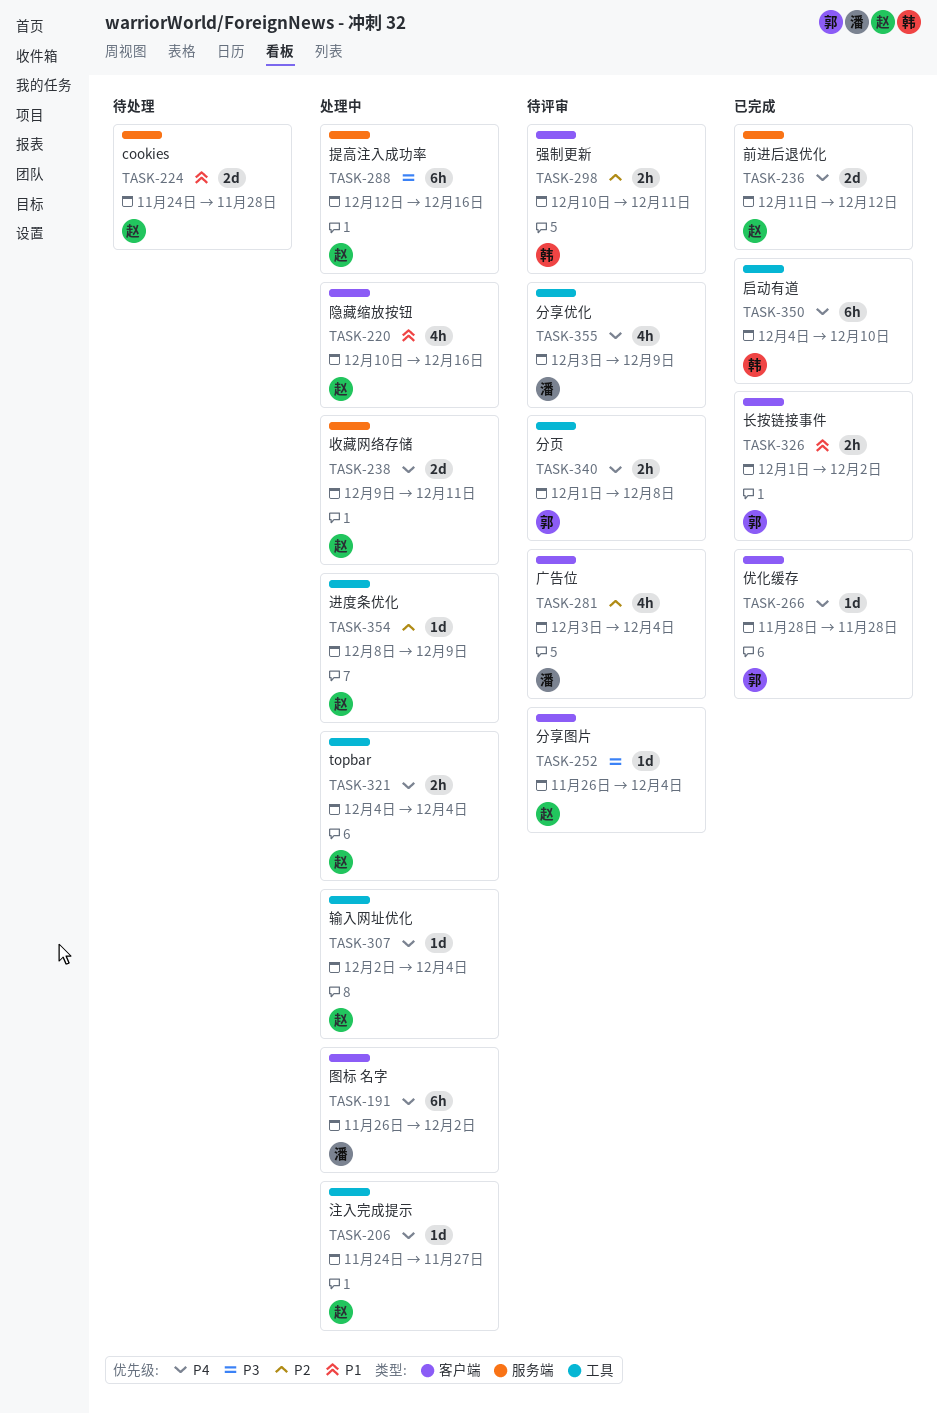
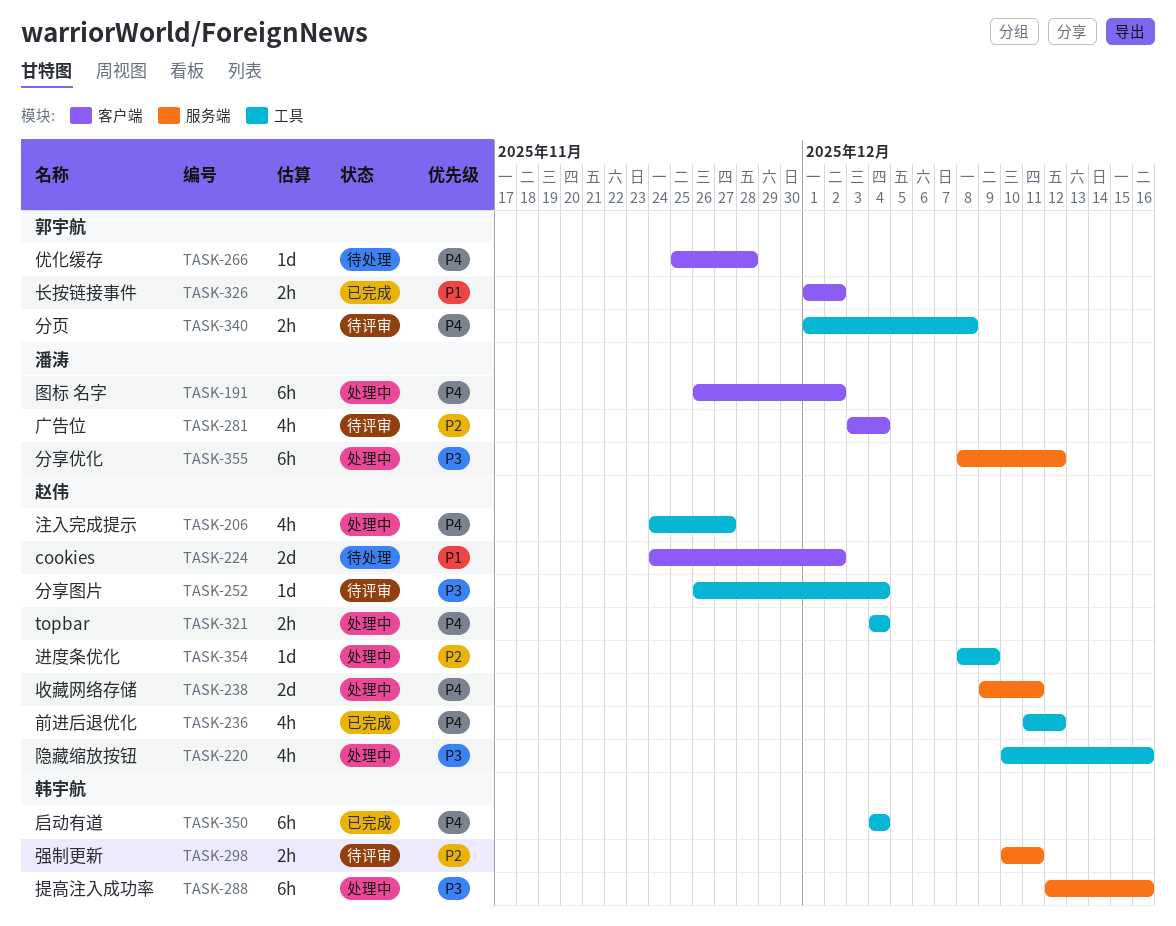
TASK-206, estimate: 1d -> 4h
TASK-220, priority: P1 -> P3
TASK-220, label: 客户端 -> 工具
TASK-224, label: 服务端 -> 客户端
TASK-224, due: Nov 28 -> Dec 2
TASK-236, label: 服务端 -> 工具
TASK-236, estimate: 2d -> 4h
TASK-252, label: 客户端 -> 工具
TASK-266, status: 已完成 -> 待处理
TASK-266, start: Nov 28 -> Nov 25
TASK-288, owner: 赵伟 -> 韩宇航
TASK-298, label: 客户端 -> 服务端
TASK-307: present -> none
TASK-350, due: Dec 10 -> Dec 4
TASK-355, status: 待评审 -> 处理中
TASK-355, priority: P4 -> P3
TASK-355, label: 工具 -> 服务端
TASK-355, estimate: 4h -> 6h
TASK-355, start: Dec 3 -> Dec 8
TASK-355, due: Dec 9 -> Dec 12

